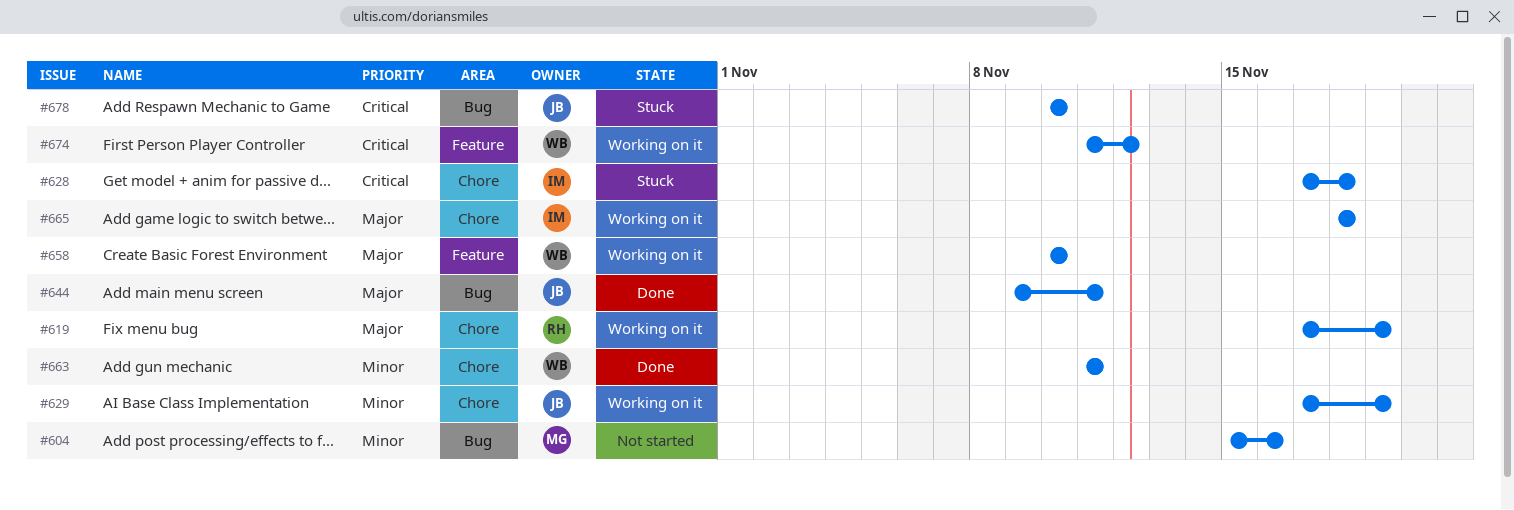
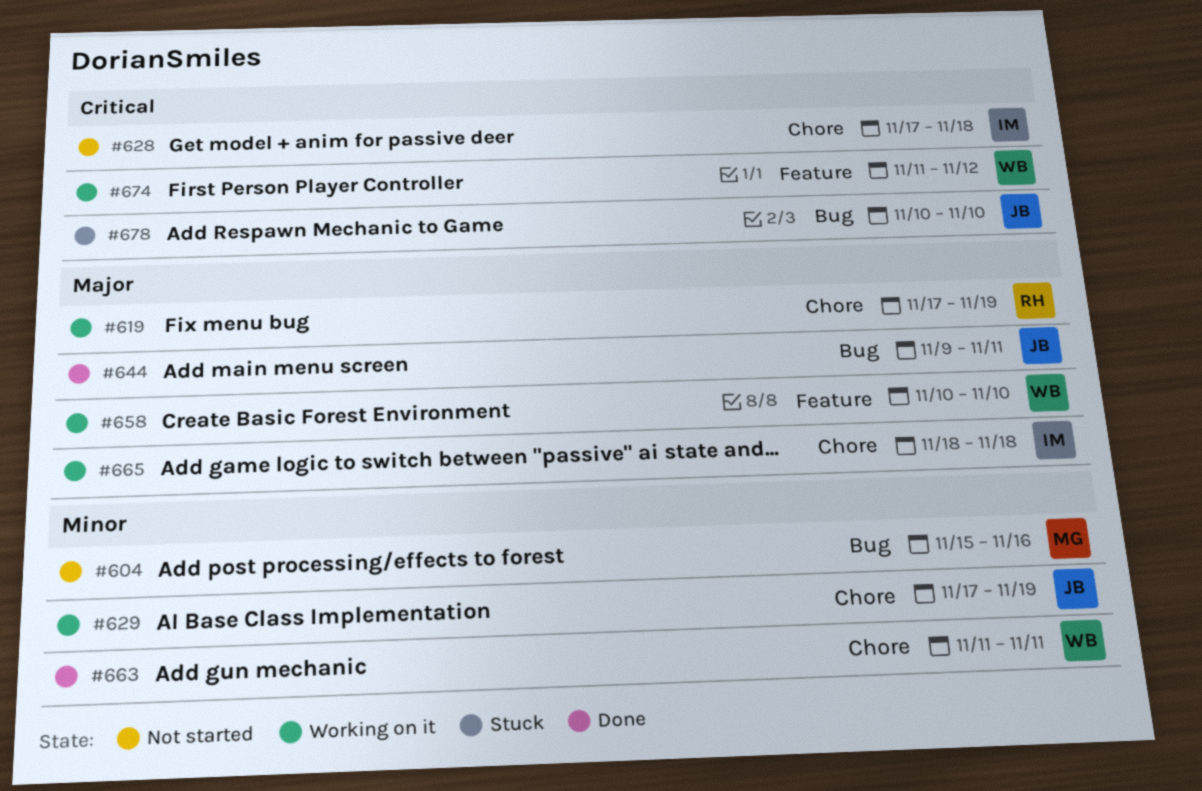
#628, status: Stuck -> Not started

